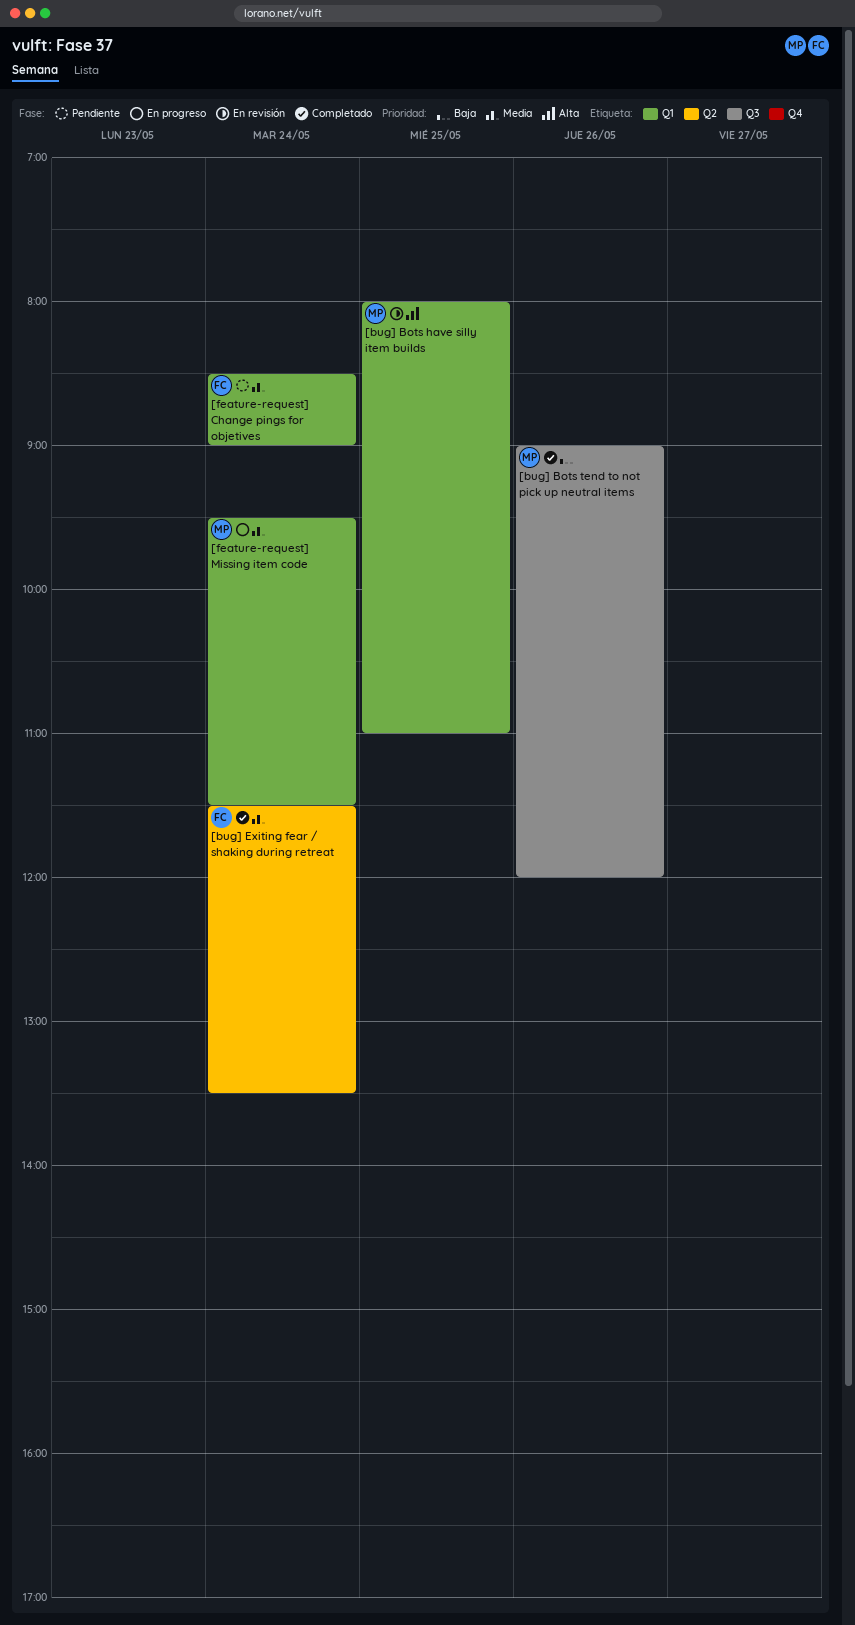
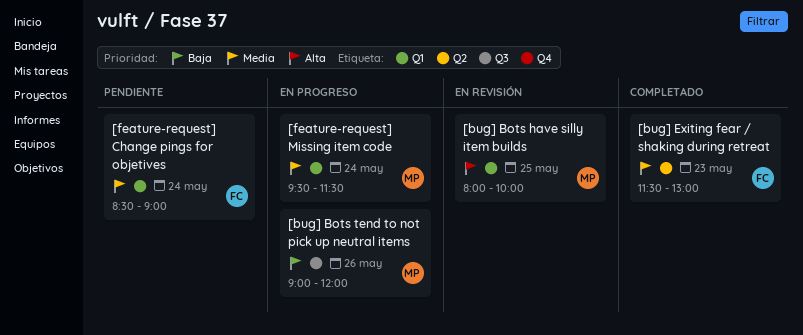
[bug] Bots have silly item builds, ends: 11:00 -> 10:00
[bug] Bots tend to not pick up neutral items, status: Completado -> En progreso
[bug] Exiting fear / shaking during retreat, day: May 24 -> May 23
[bug] Exiting fear / shaking during retreat, ends: 13:30 -> 13:00

